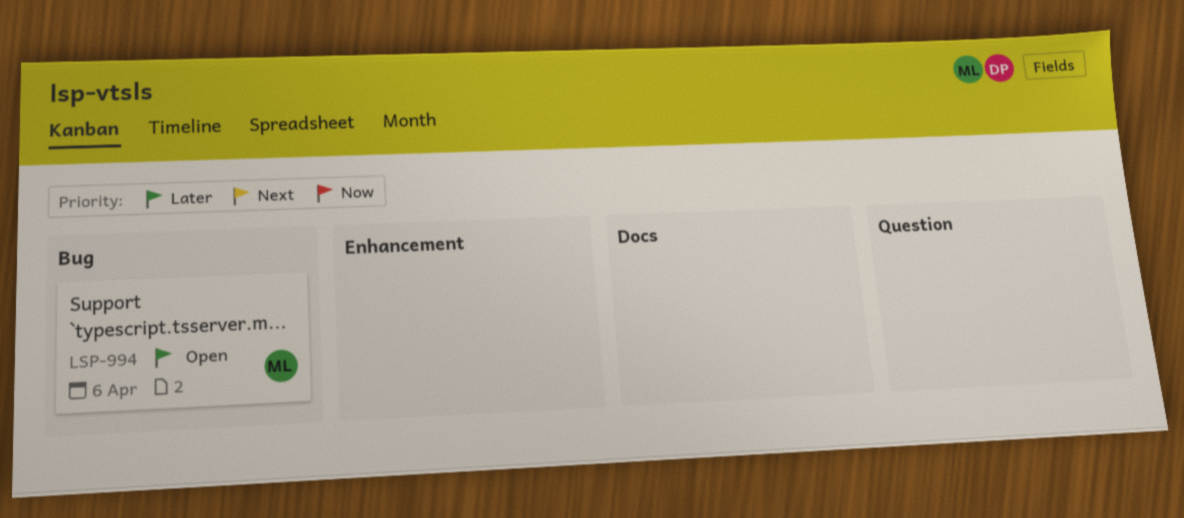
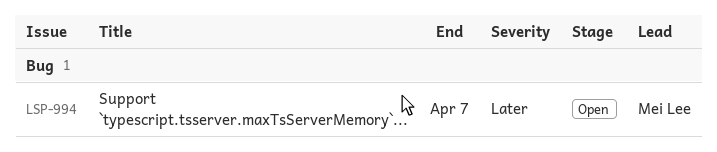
LSP-994, due: Apr 6 -> Apr 7

